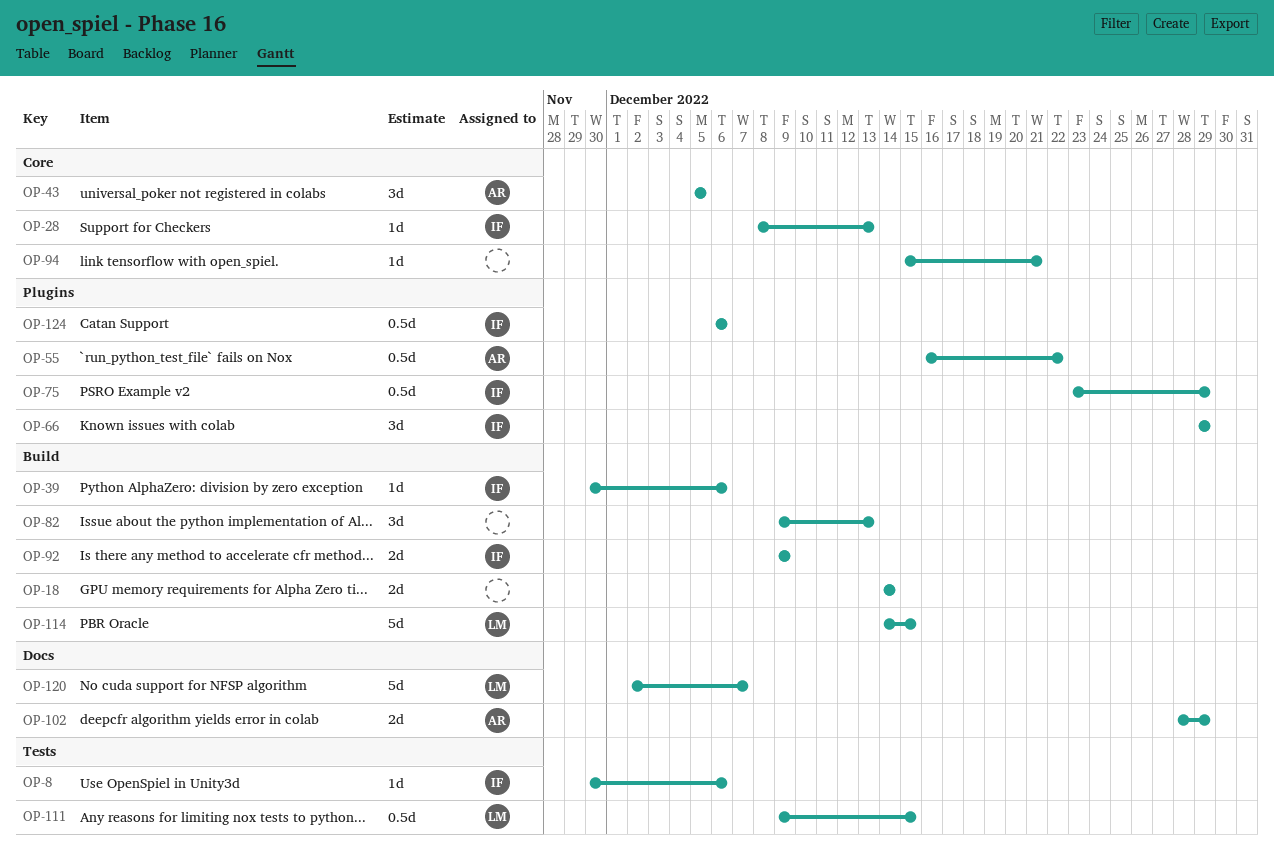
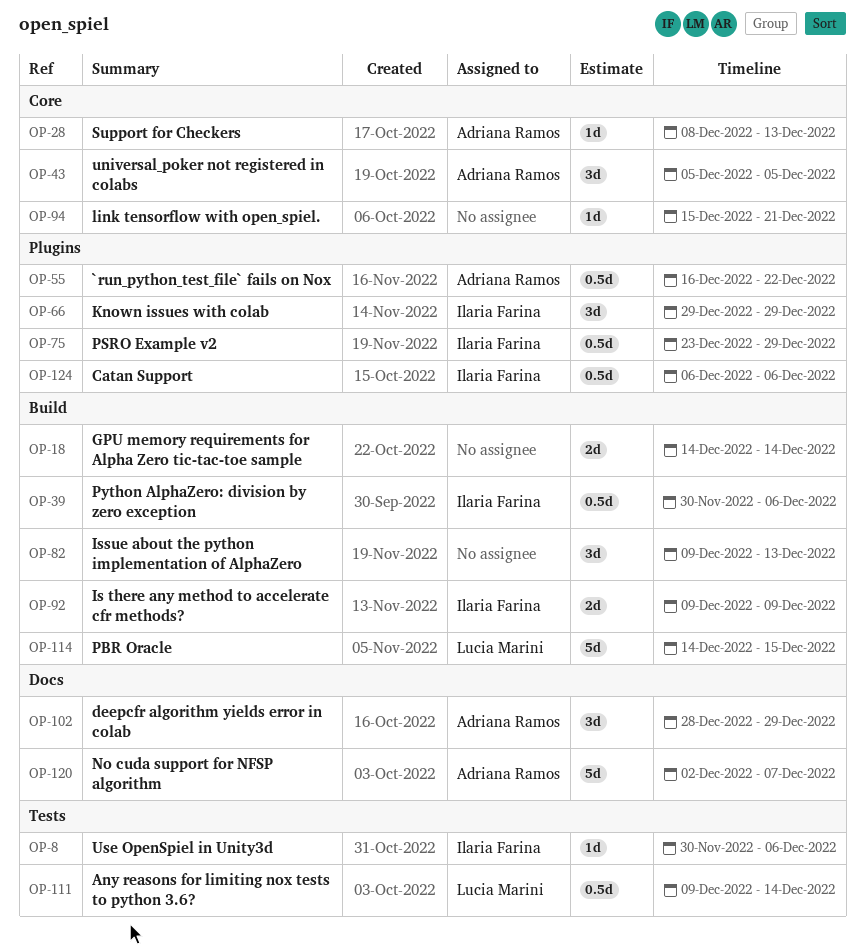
OP-28, owner: Ilaria Farina -> Adriana Ramos
OP-39, estimate: 1d -> 0.5d
OP-102, estimate: 2d -> 3d
OP-111, due: Dec 15 -> Dec 14
OP-120, owner: Lucia Marini -> Adriana Ramos

